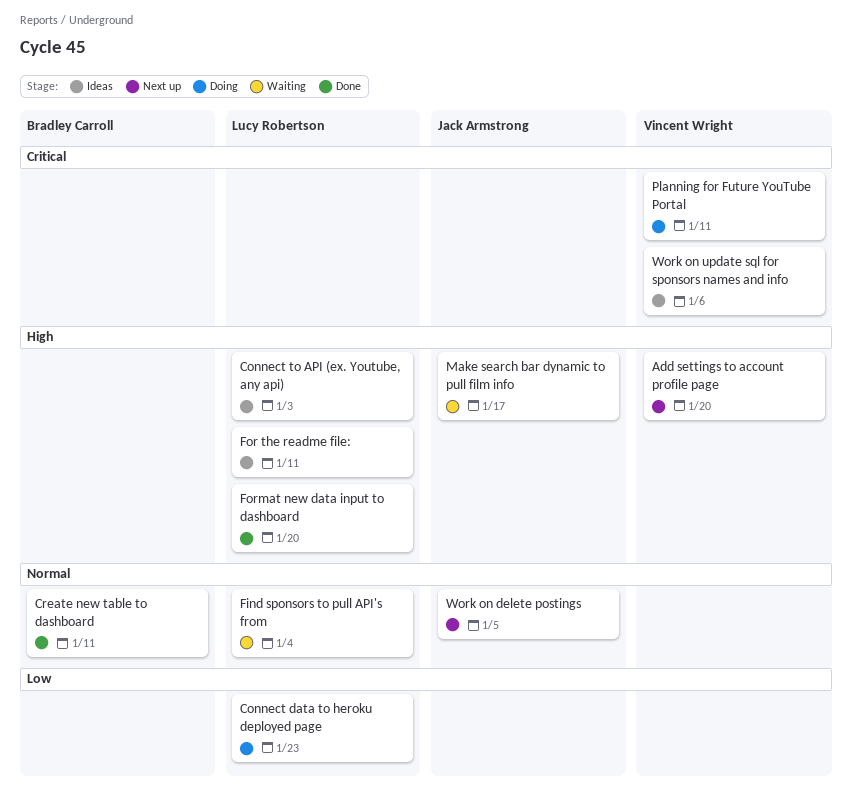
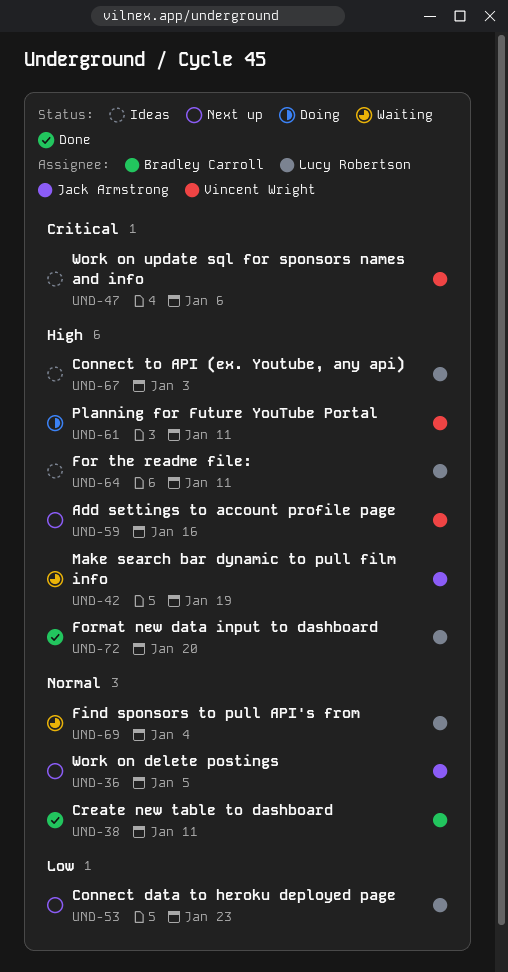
Add settings to account profile page, due: Jan 20 -> Jan 16
Connect data to heroku deployed page, status: Doing -> Next up
Make search bar dynamic to pull film info, due: Jan 17 -> Jan 19
Planning for Future YouTube Portal, priority: Critical -> High

